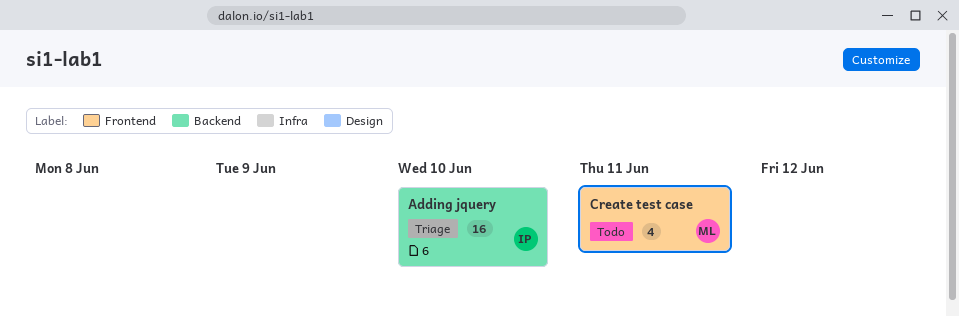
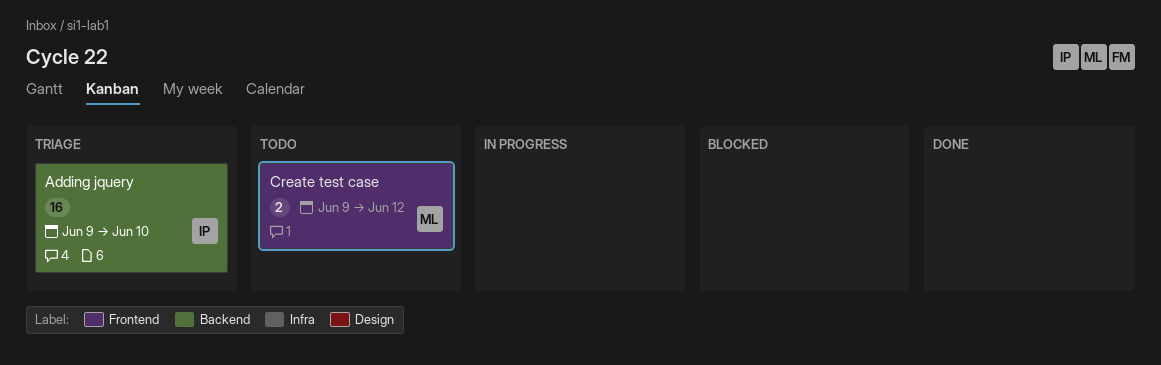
Create test case, estimate: 4 -> 2
Create test case, due: Jun 11 -> Jun 12

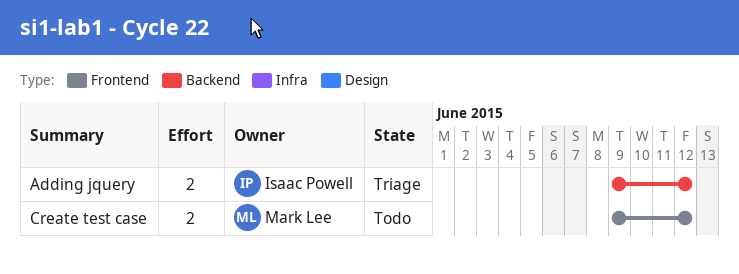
Adding jquery, estimate: 16 -> 2
Adding jquery, due: Jun 10 -> Jun 12

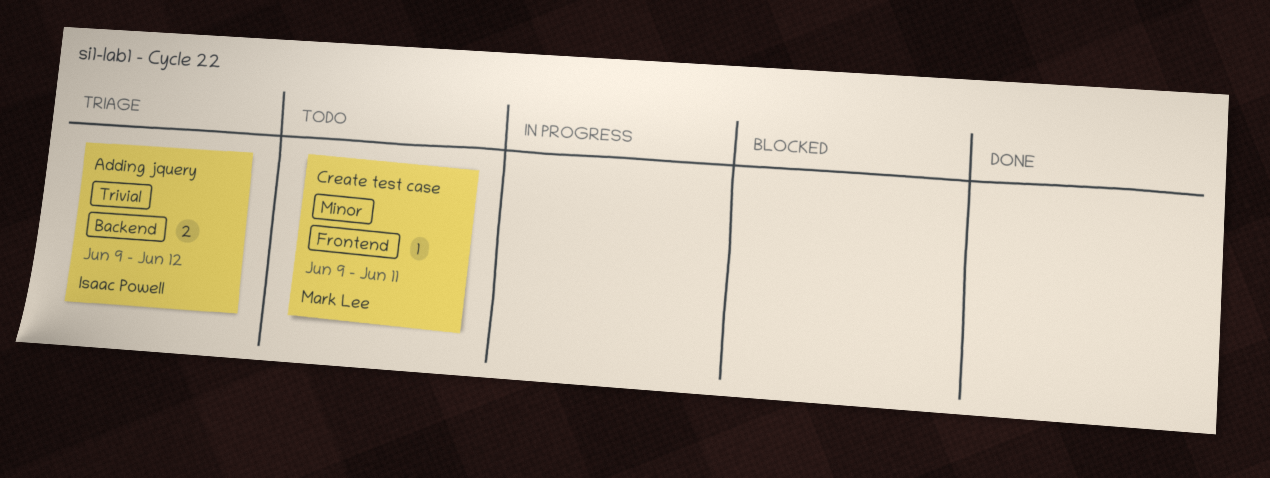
Create test case, estimate: 2 -> 1
Create test case, due: Jun 12 -> Jun 11

